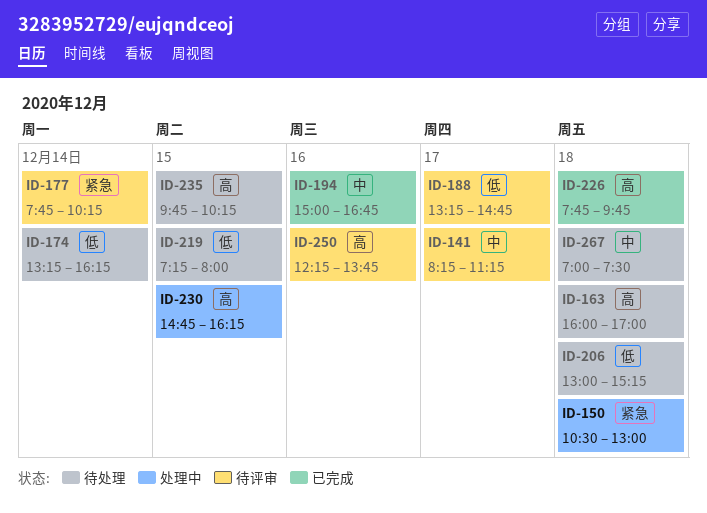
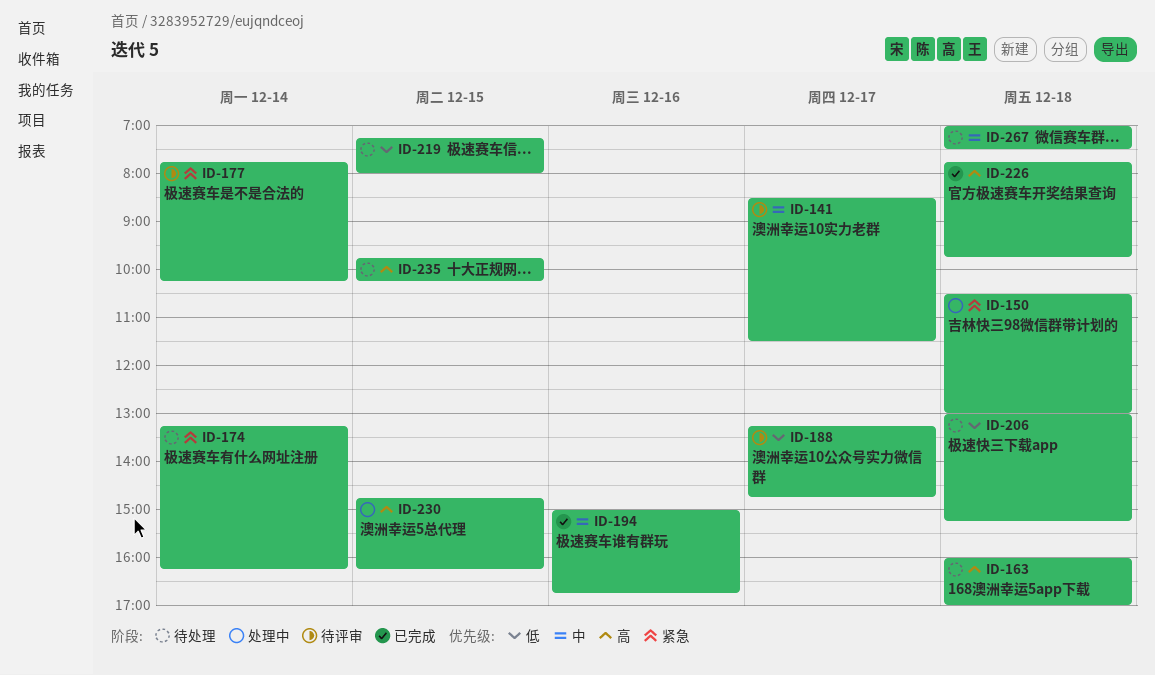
ID-141, begins: 08:15 -> 08:30
ID-141, ends: 11:15 -> 11:30
ID-174, priority: 低 -> 紧急
ID-250: present -> none

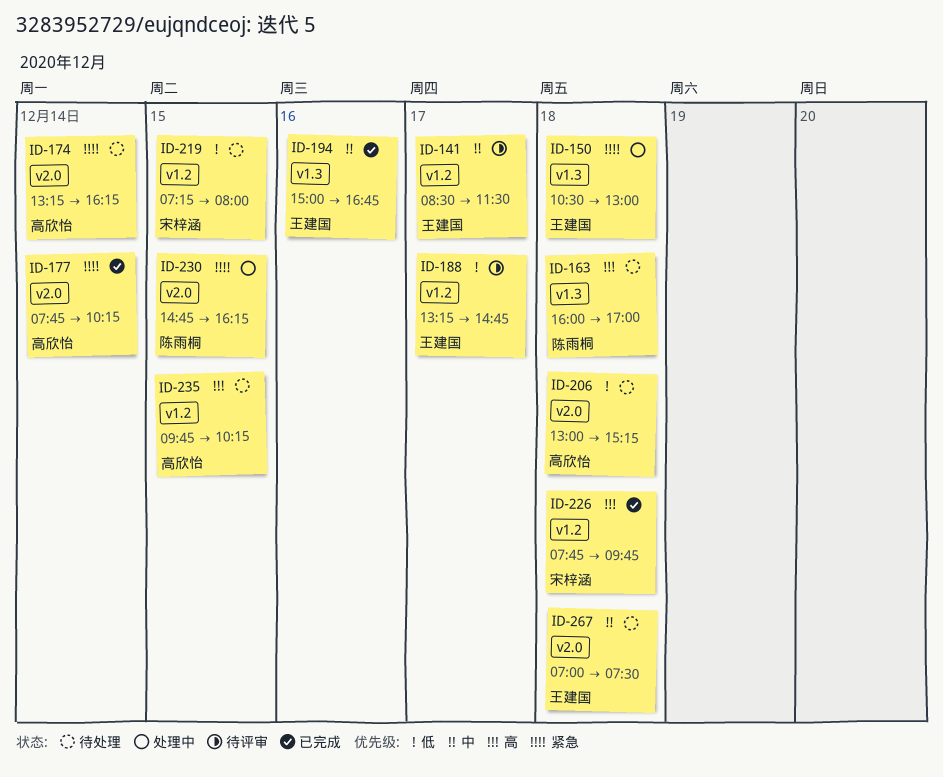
ID-177, status: 待评审 -> 已完成
ID-230, priority: 高 -> 紧急

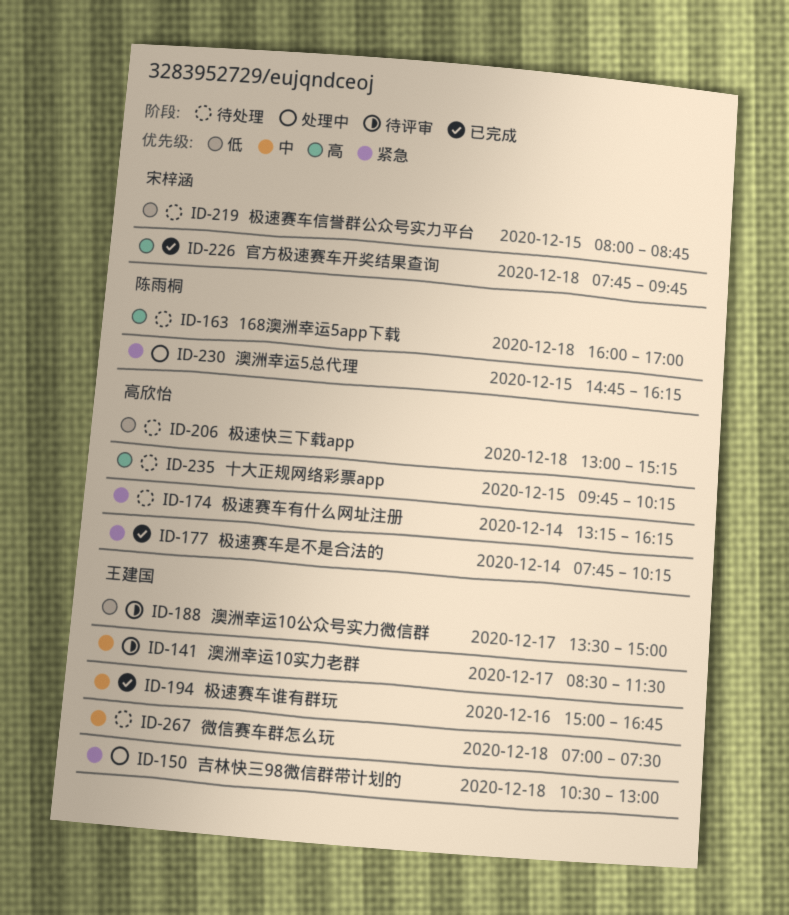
ID-188, begins: 13:15 -> 13:30
ID-188, ends: 14:45 -> 15:00
ID-219, begins: 07:15 -> 08:00
ID-219, ends: 08:00 -> 08:45

